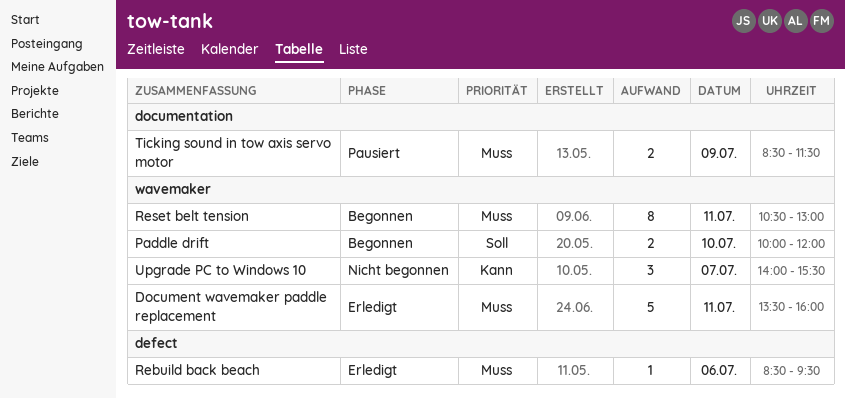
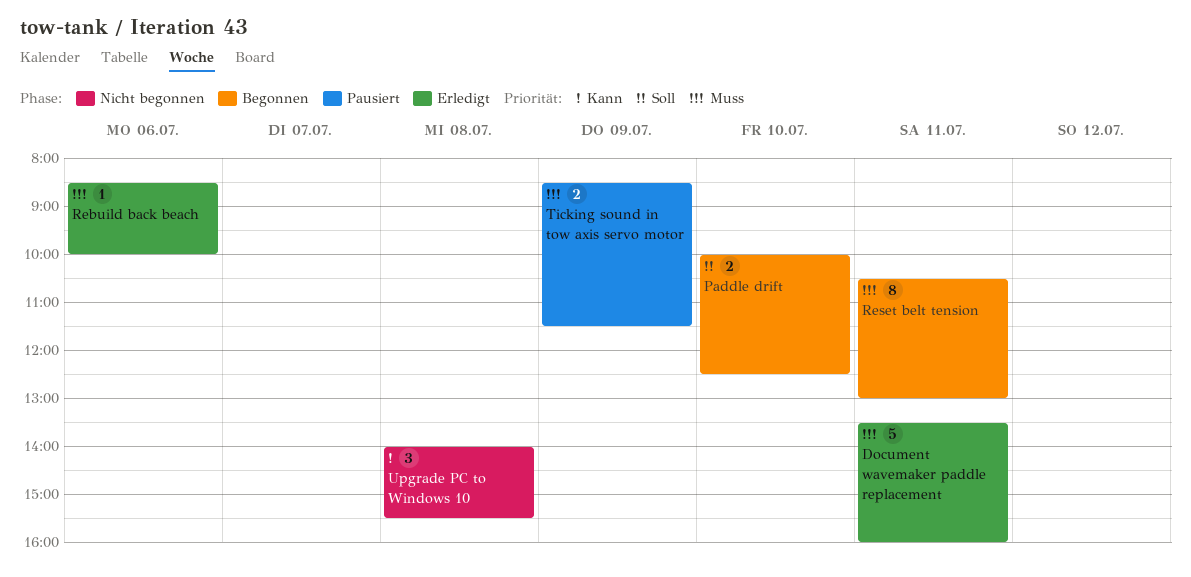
Paddle drift, ends: 12:00 -> 12:30
Rebuild back beach, ends: 09:30 -> 10:00
Upgrade PC to Windows 10, day: Jul 7 -> Jul 8

